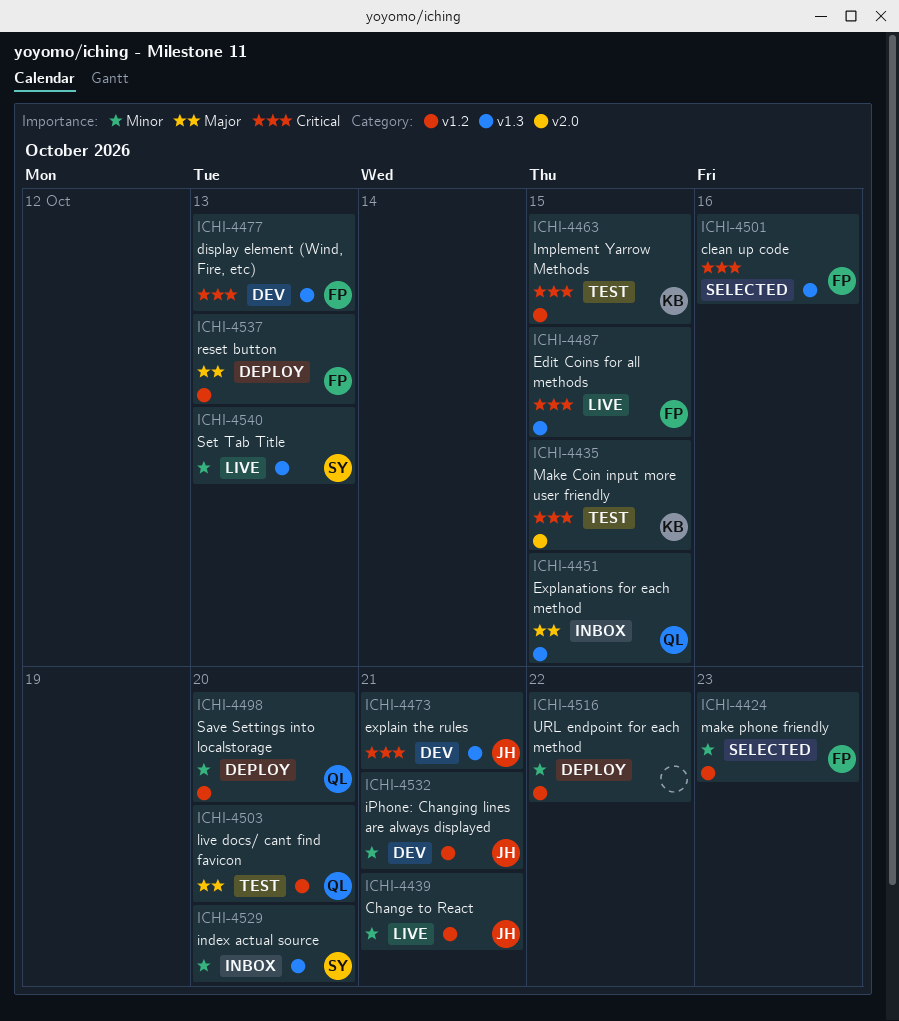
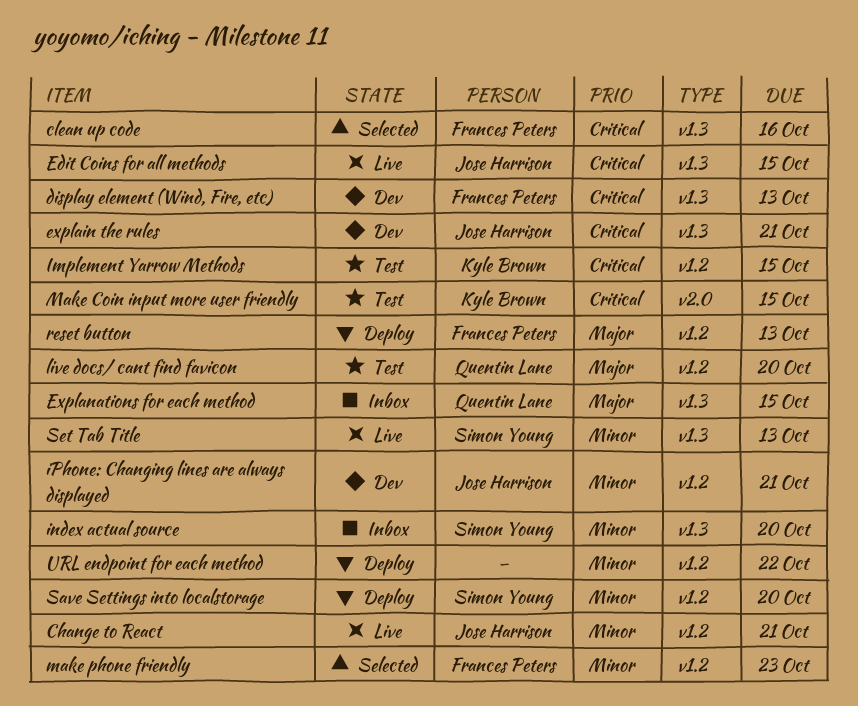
Edit Coins for all methods, owner: Frances Peters -> Jose Harrison
Save Settings into localstorage, owner: Quentin Lane -> Simon Young

